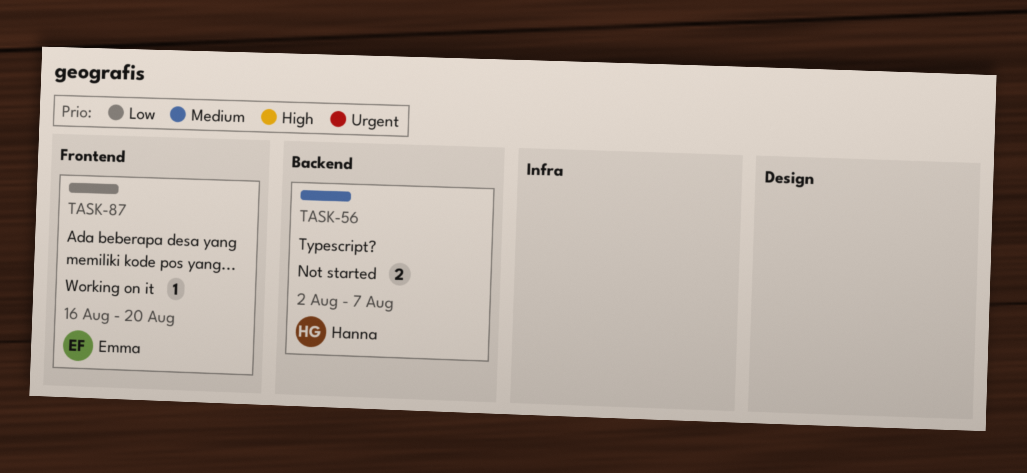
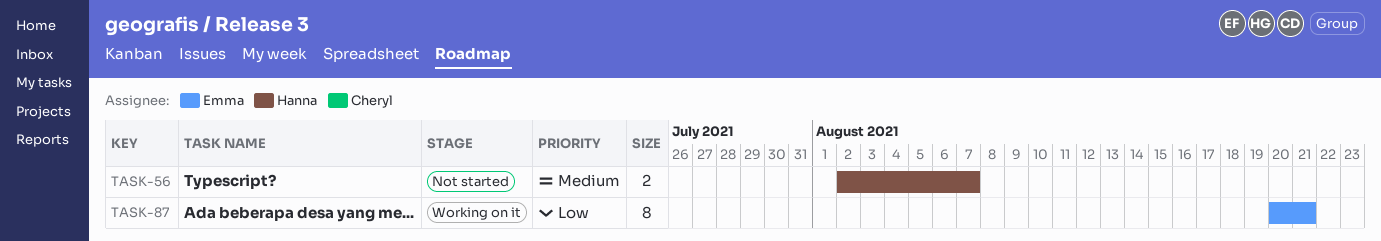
TASK-87, estimate: 1 -> 8
TASK-87, start: Aug 16 -> Aug 20
TASK-87, due: Aug 20 -> Aug 21

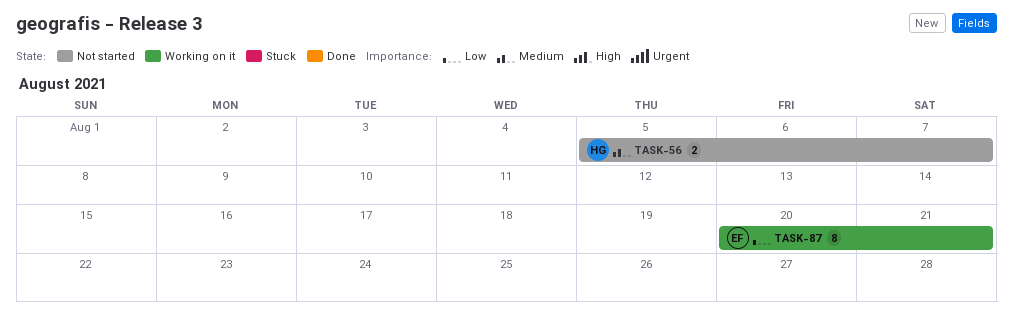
TASK-56, start: Aug 2 -> Aug 5

